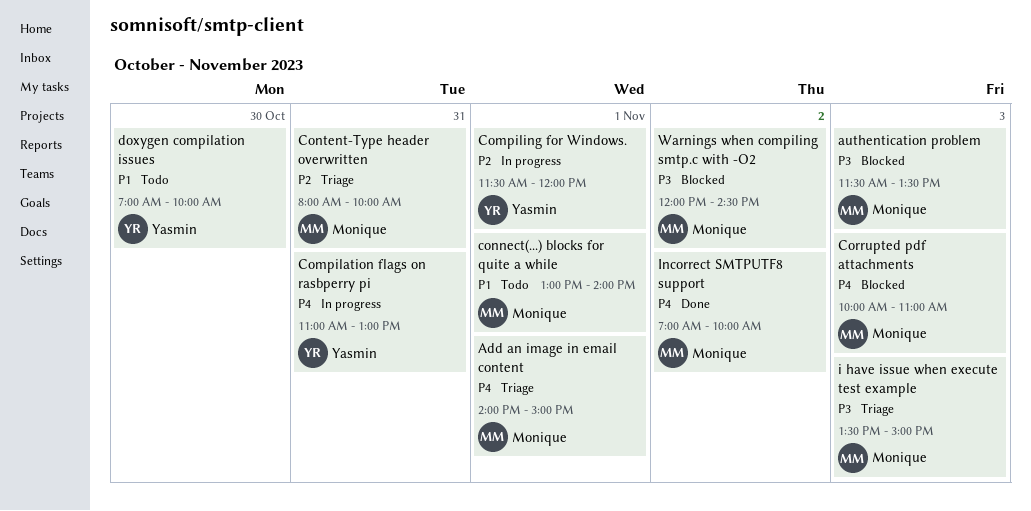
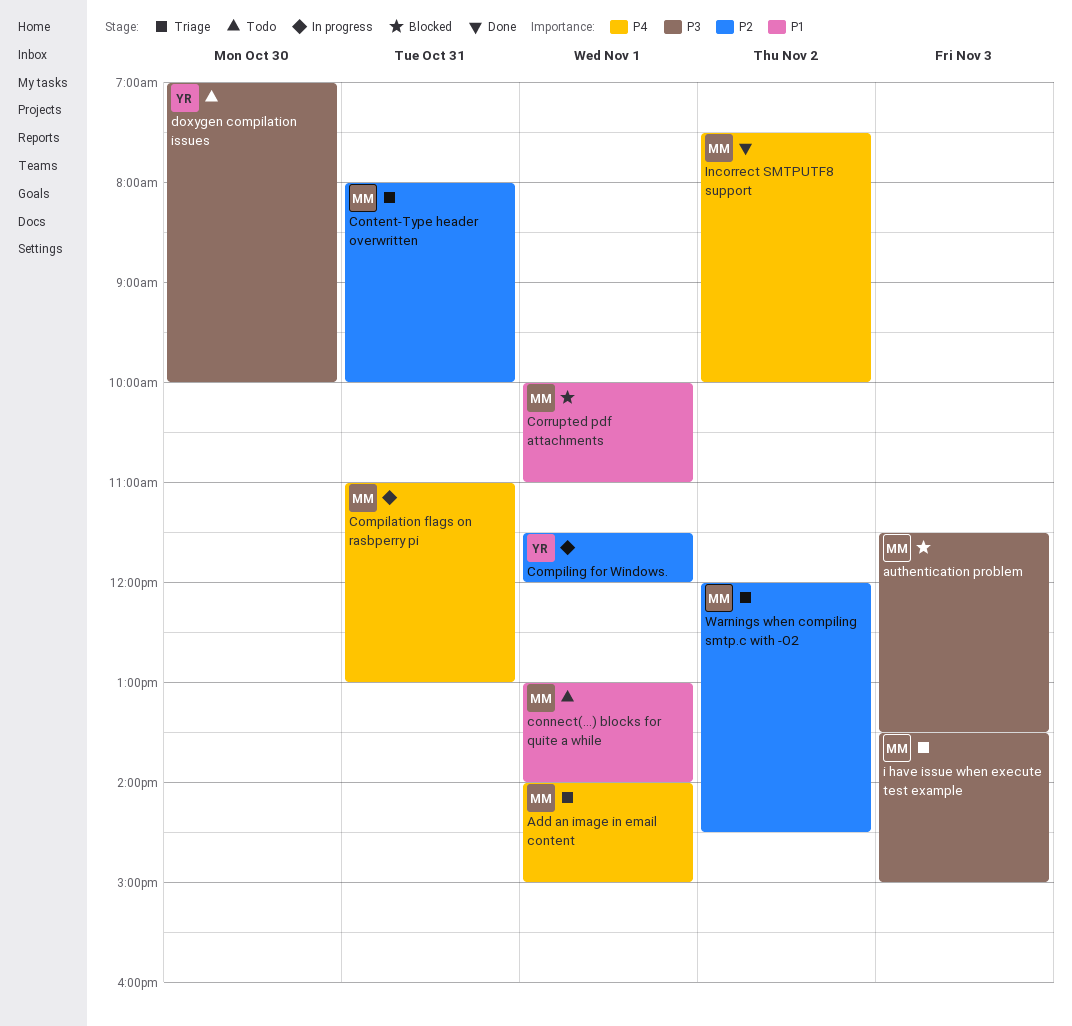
Compilation flags on rasbperry pi, owner: Yasmin -> Monique
Corrupted pdf attachments, priority: P4 -> P1
Corrupted pdf attachments, day: Nov 3 -> Nov 1
doxygen compilation issues, priority: P1 -> P3
Incorrect SMTPUTF8 support, begins: 07:00 -> 07:30
Warnings when compiling smtp.c with -O2, status: Blocked -> Triage
Warnings when compiling smtp.c with -O2, priority: P3 -> P2

